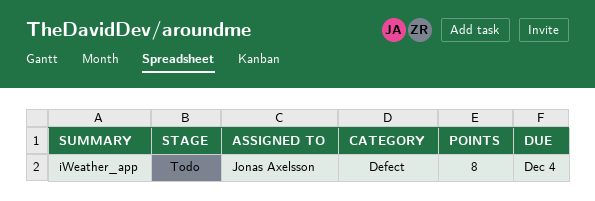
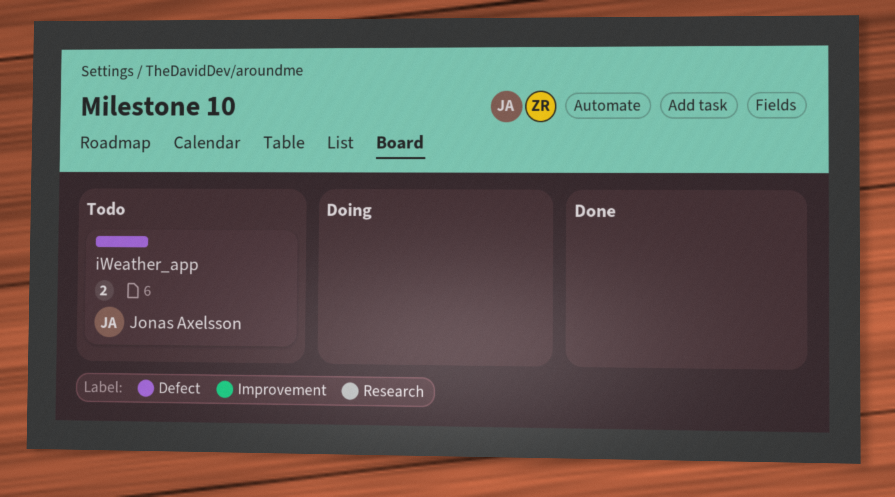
iWeather_app, estimate: 8 -> 2

